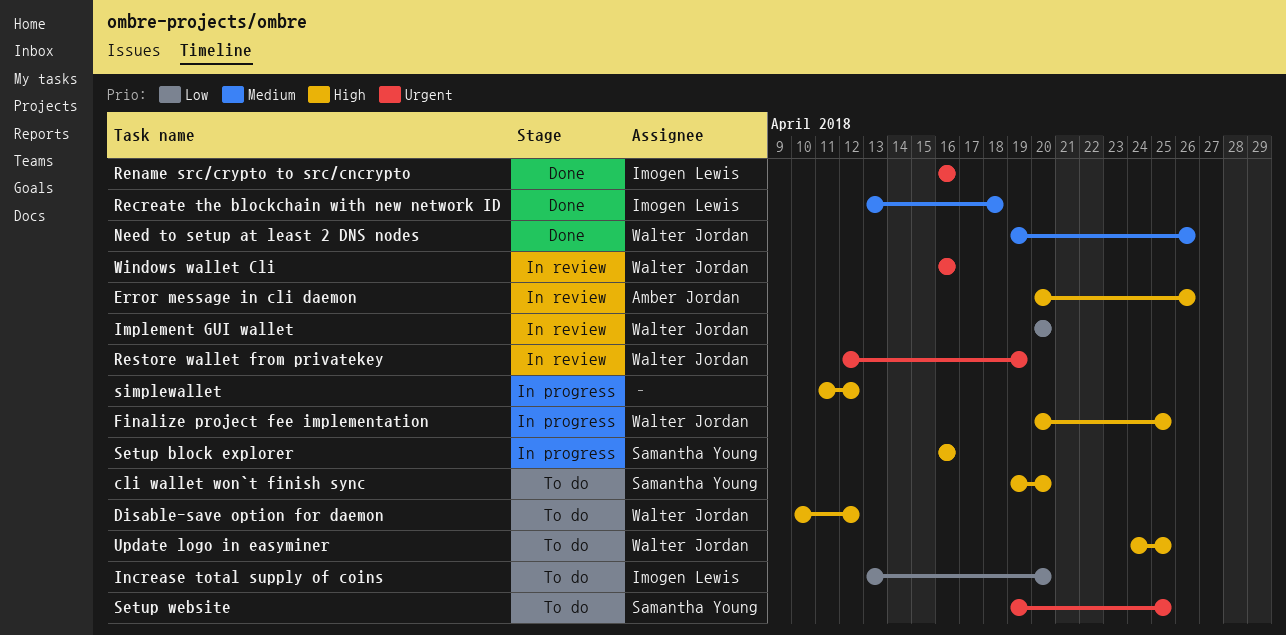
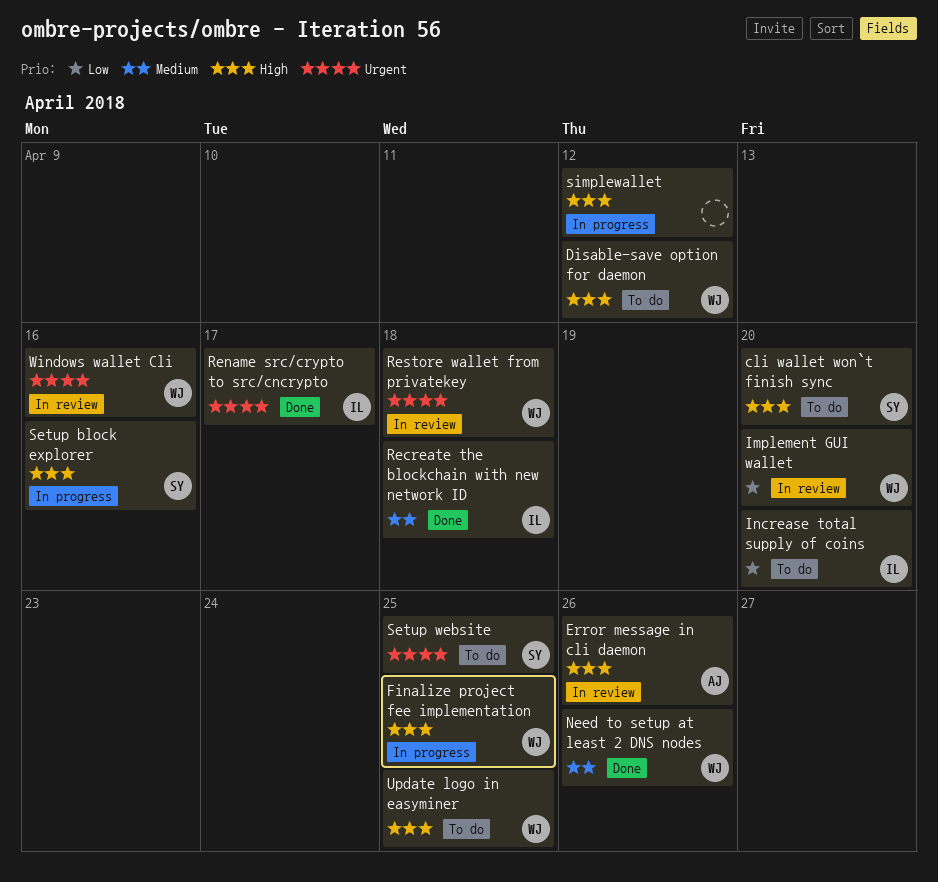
Rename src/crypto to src/cncrypto, due: Apr 16 -> Apr 17
Restore wallet from privatekey, due: Apr 19 -> Apr 18

